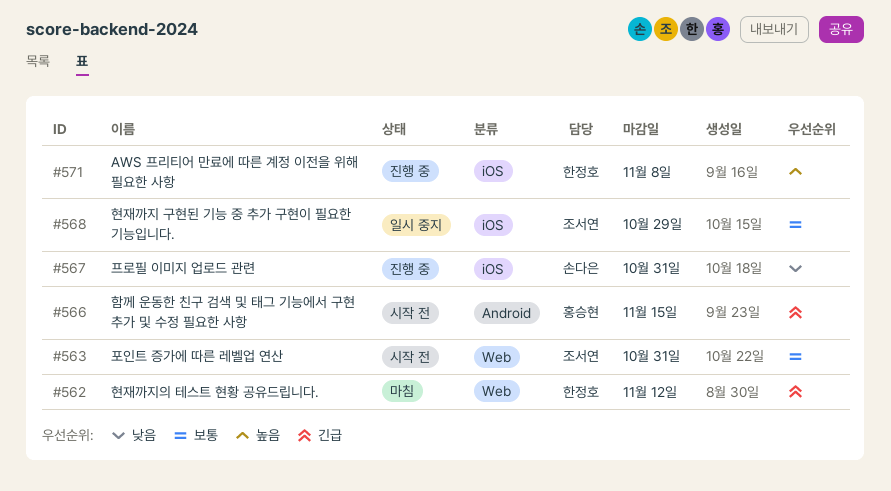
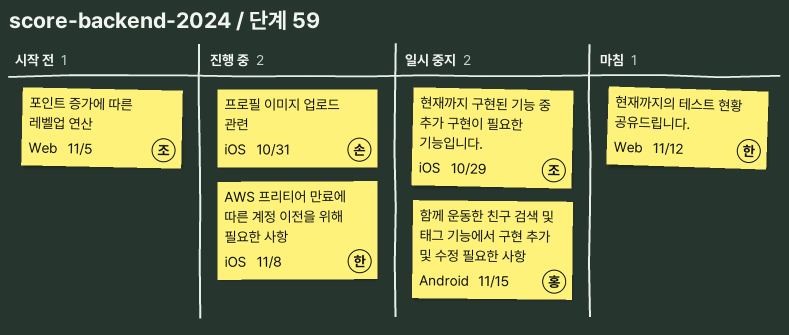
포인트 증가에 따른 레벨업 연산, due: Oct 31 -> Nov 5
함께 운동한 친구 검색 및 태그 기능에서 구현 추가 및 수정 필요한 사항, status: 시작 전 -> 일시 중지

